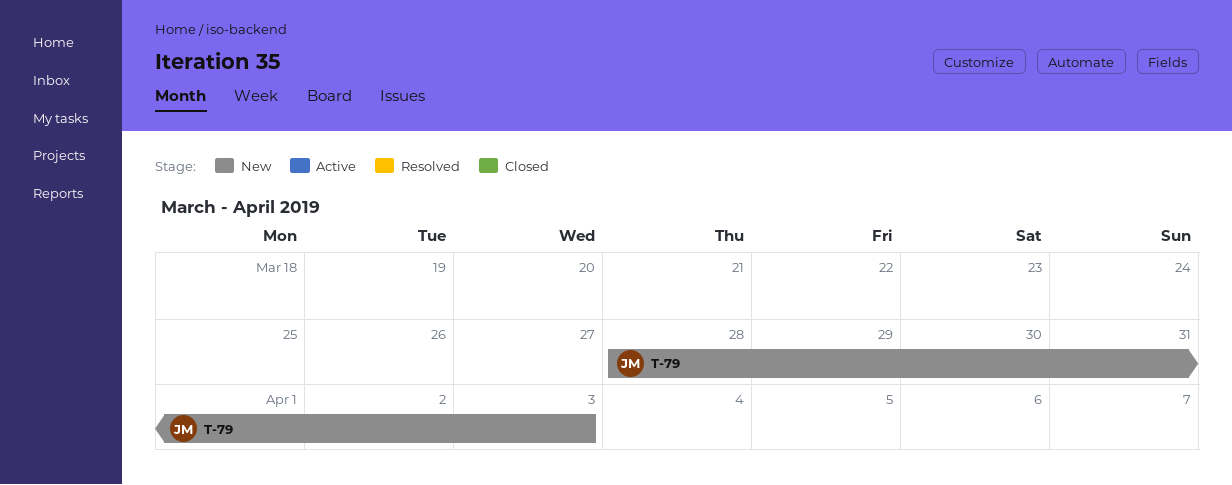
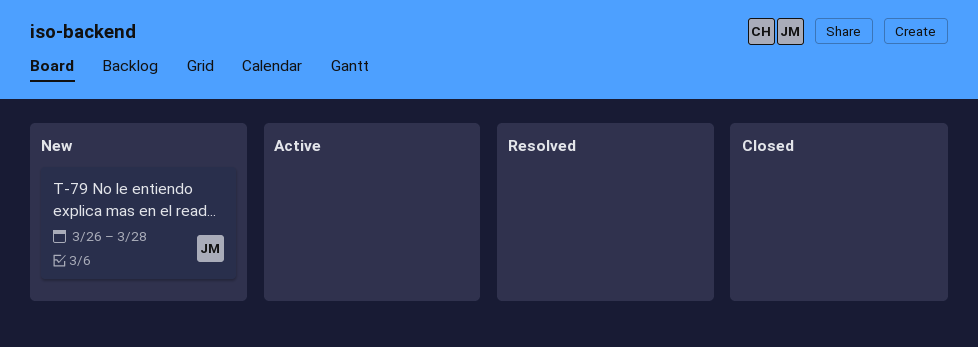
T-79, start: Mar 28 -> Mar 26
T-79, due: Apr 3 -> Mar 28

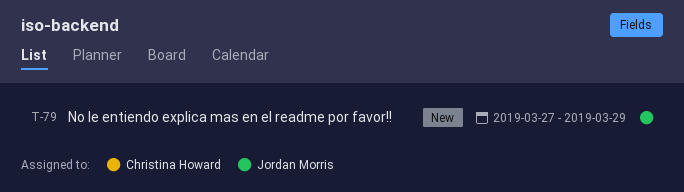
T-79, start: Mar 26 -> Mar 27
T-79, due: Mar 28 -> Mar 29

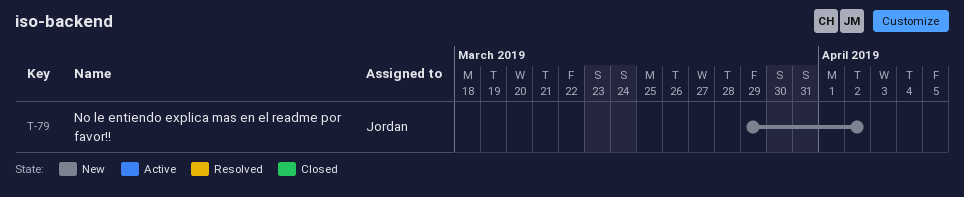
T-79, start: Mar 27 -> Mar 29
T-79, due: Mar 29 -> Apr 2

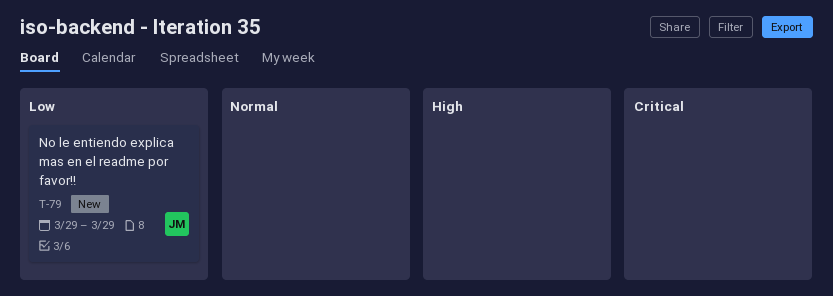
T-79, due: Apr 2 -> Mar 29

